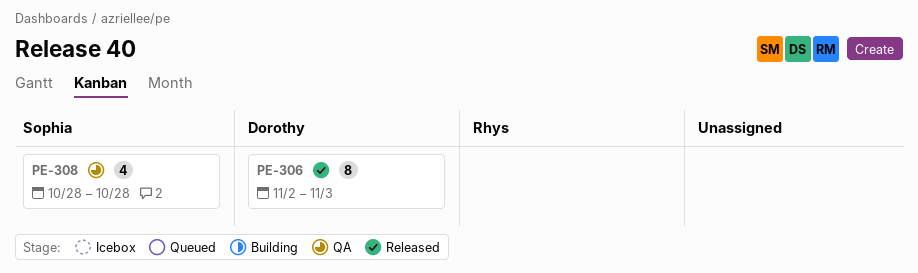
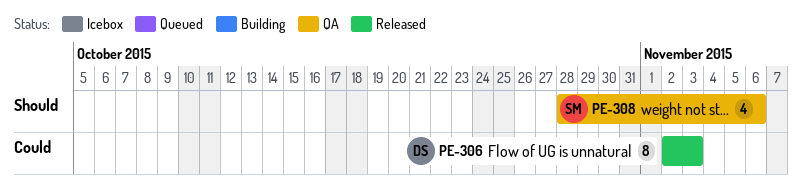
PE-308, due: Oct 28 -> Nov 6

